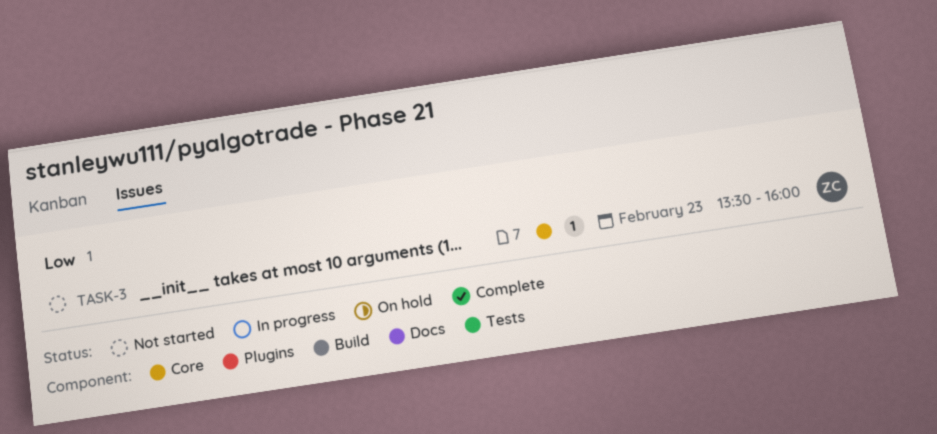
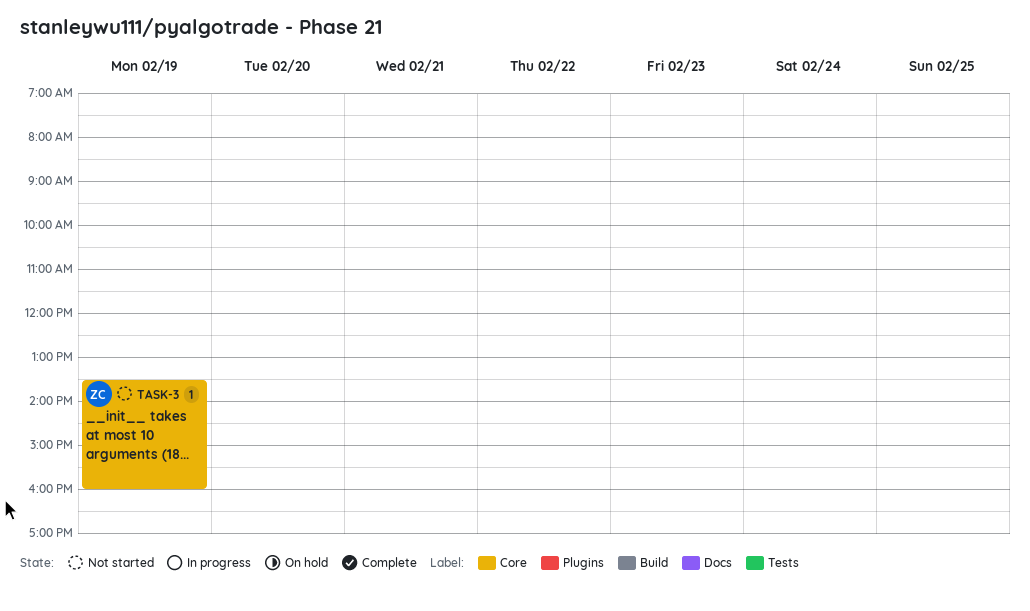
TASK-3, day: Feb 23 -> Feb 19

